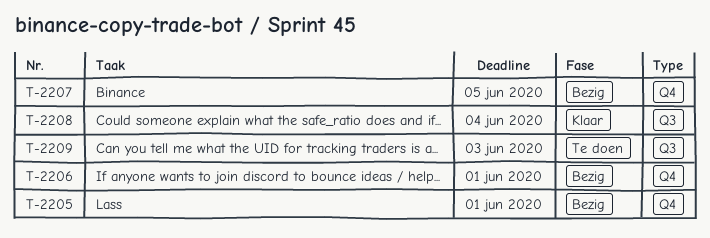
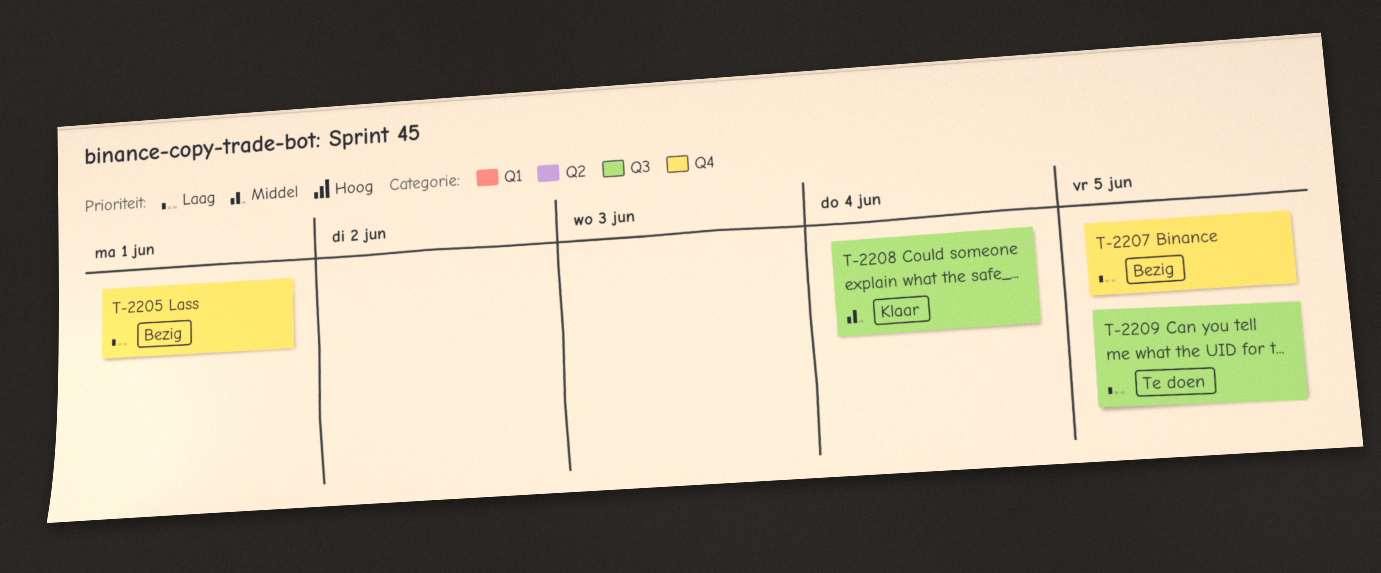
T-2206: present -> none
T-2209, due: Jun 3 -> Jun 5

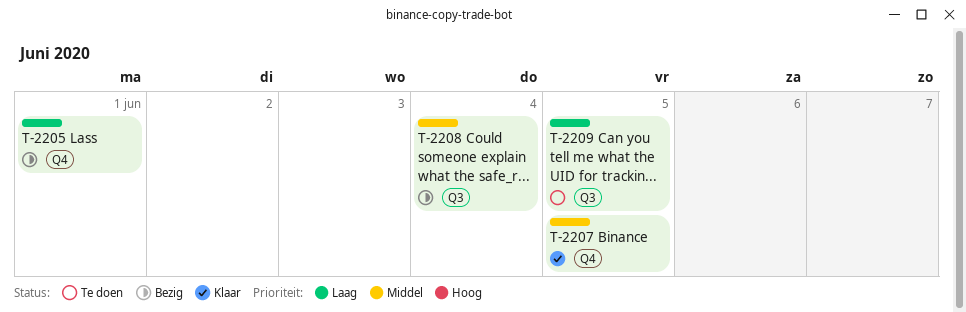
T-2207, status: Bezig -> Klaar
T-2207, priority: Laag -> Middel
T-2208, status: Klaar -> Bezig

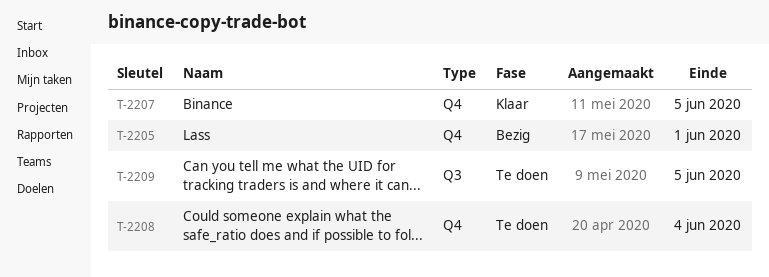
T-2208, status: Bezig -> Te doen
T-2208, label: Q3 -> Q4

